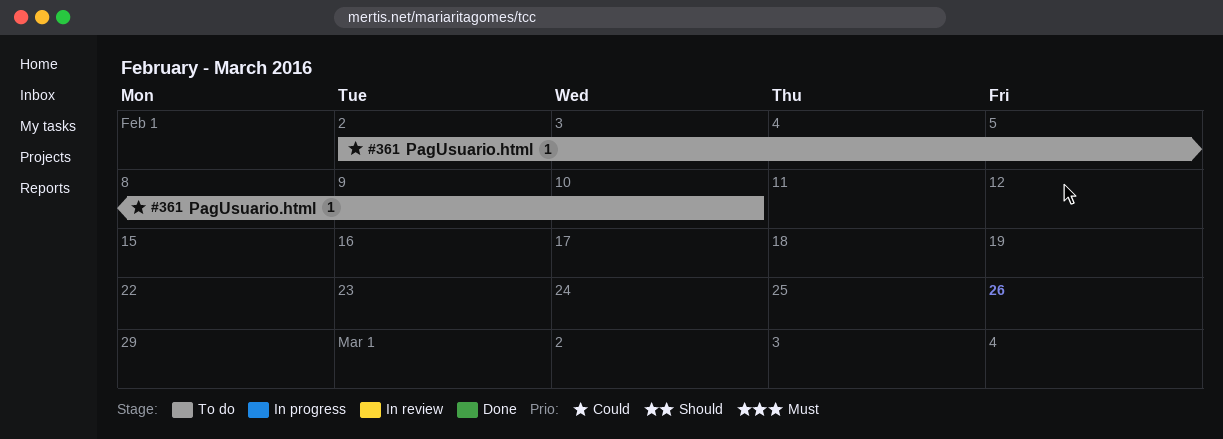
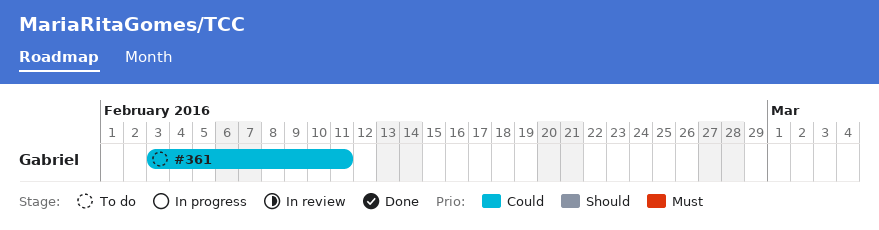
#361, start: Feb 2 -> Feb 3
#361, due: Feb 10 -> Feb 11

